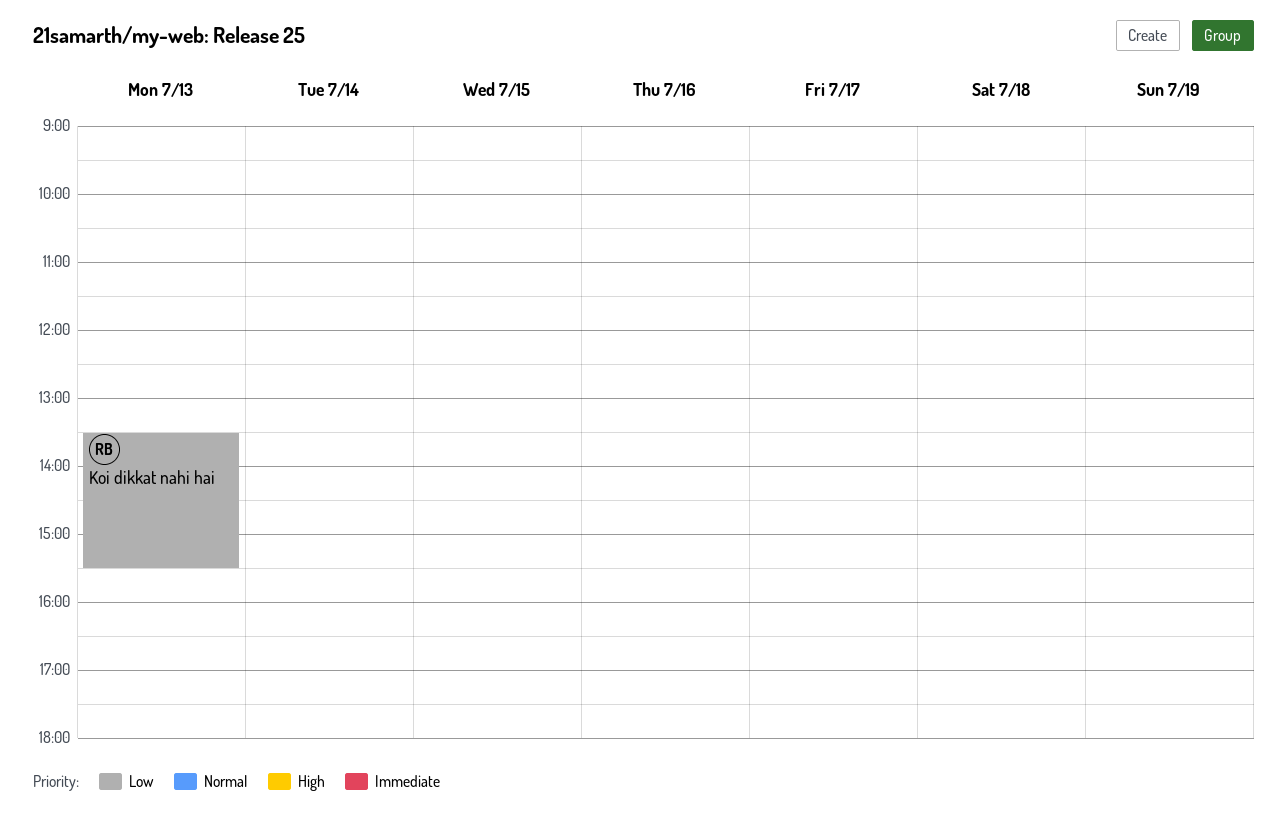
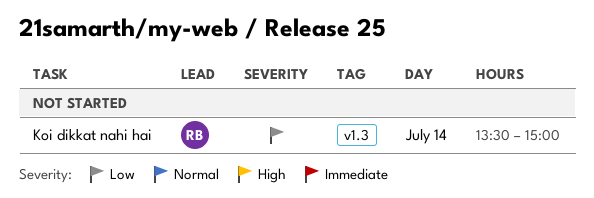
Koi dikkat nahi hai, day: Jul 13 -> Jul 14
Koi dikkat nahi hai, ends: 15:30 -> 15:00

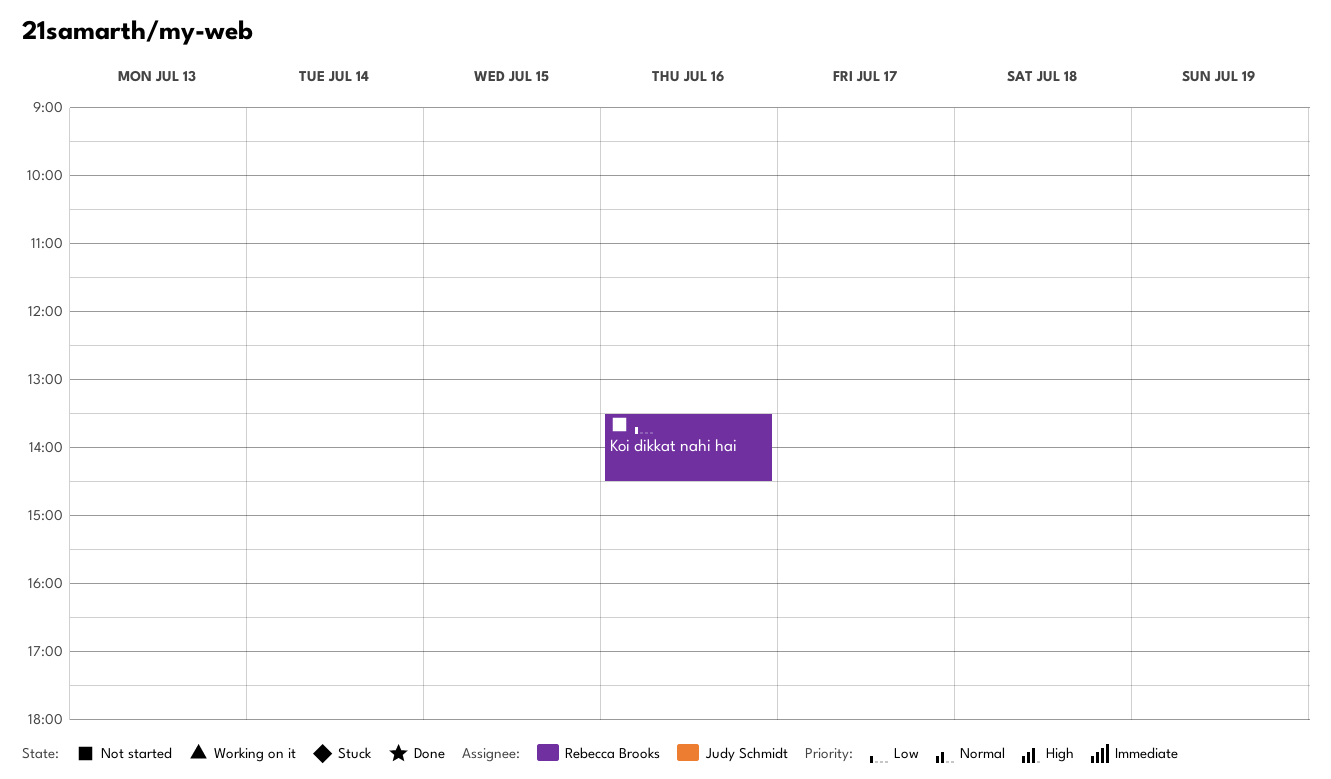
Koi dikkat nahi hai, day: Jul 14 -> Jul 16
Koi dikkat nahi hai, ends: 15:00 -> 14:30

